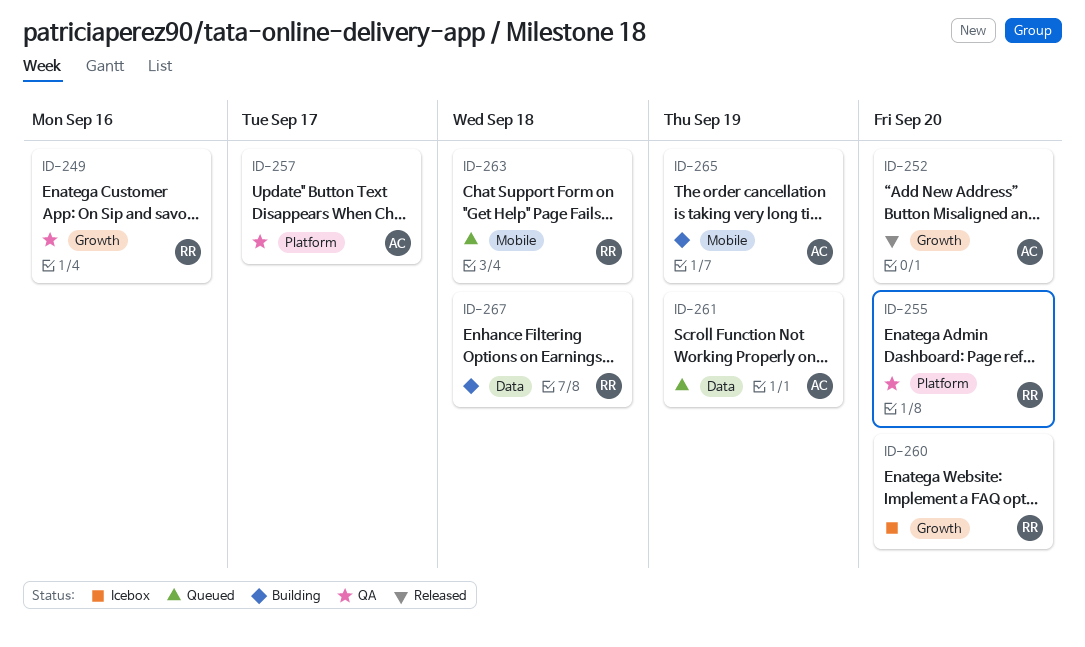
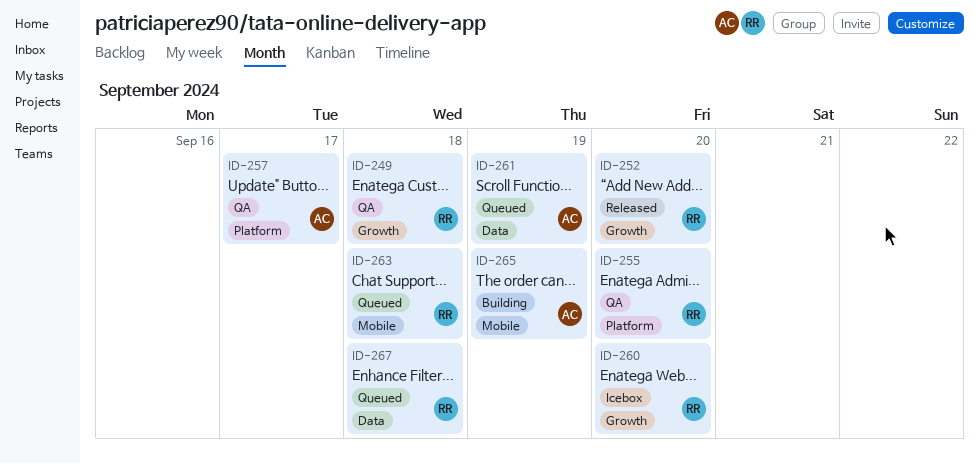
ID-249, due: Sep 16 -> Sep 18
ID-252, owner: AC -> RR
ID-267, status: Building -> Queued

